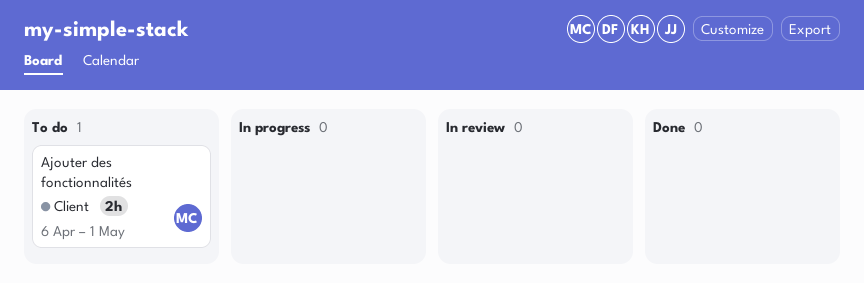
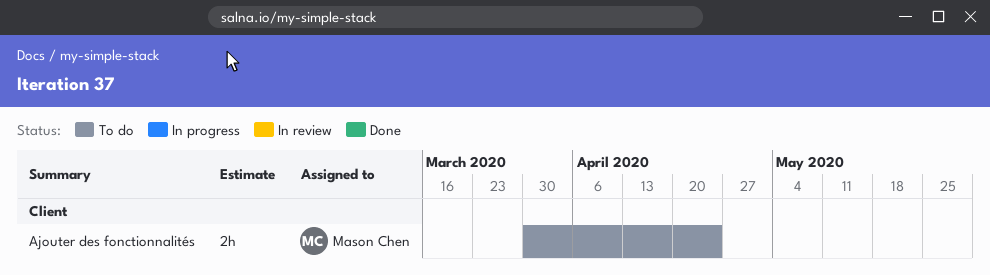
Ajouter des fonctionnalités, start: Apr 6 -> Mar 30
Ajouter des fonctionnalités, due: May 1 -> Apr 24

